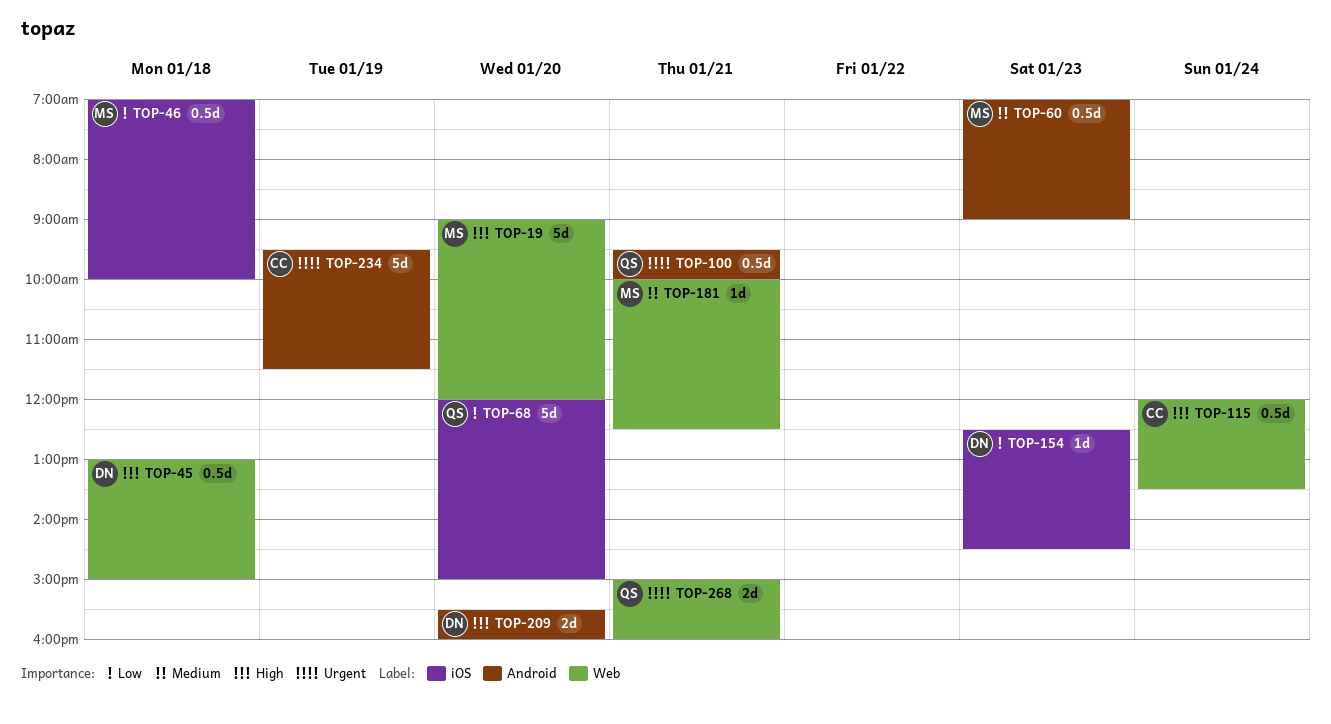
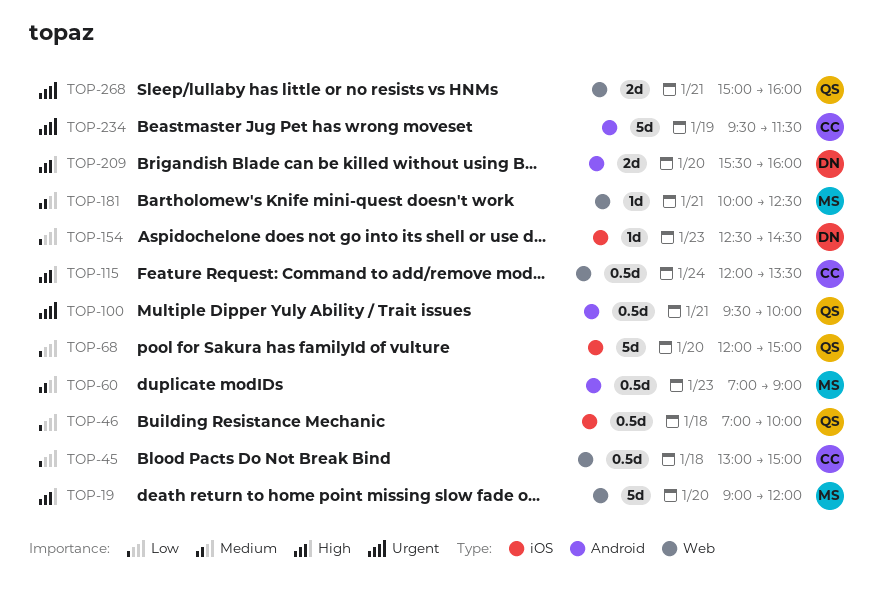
TOP-45, owner: DN -> CC
TOP-45, priority: High -> Low
TOP-46, owner: MS -> QS

